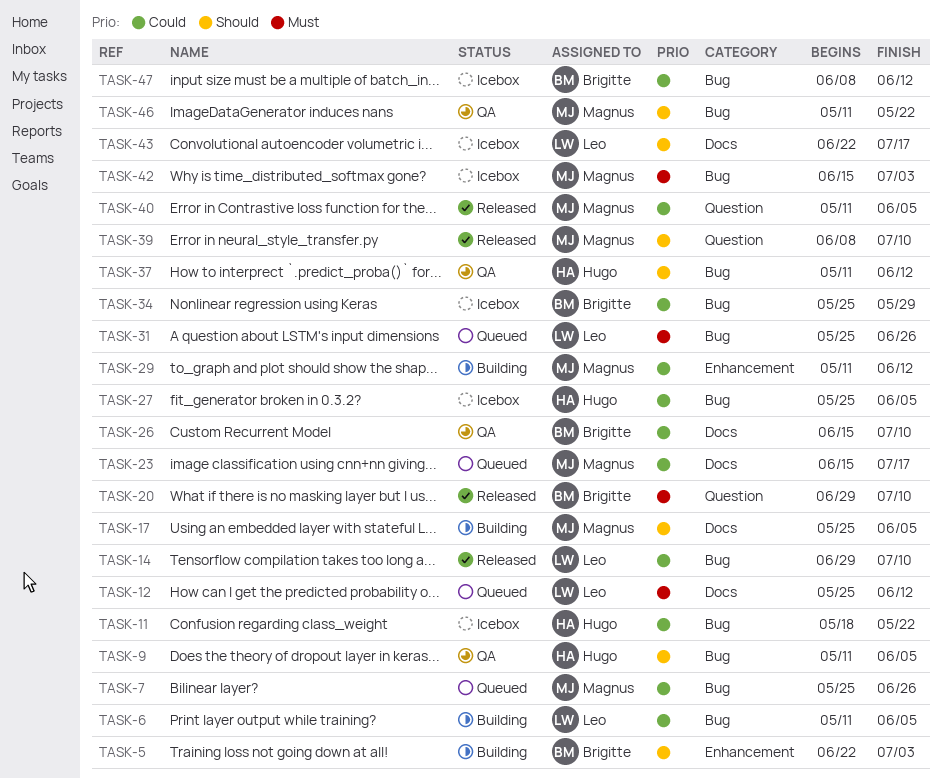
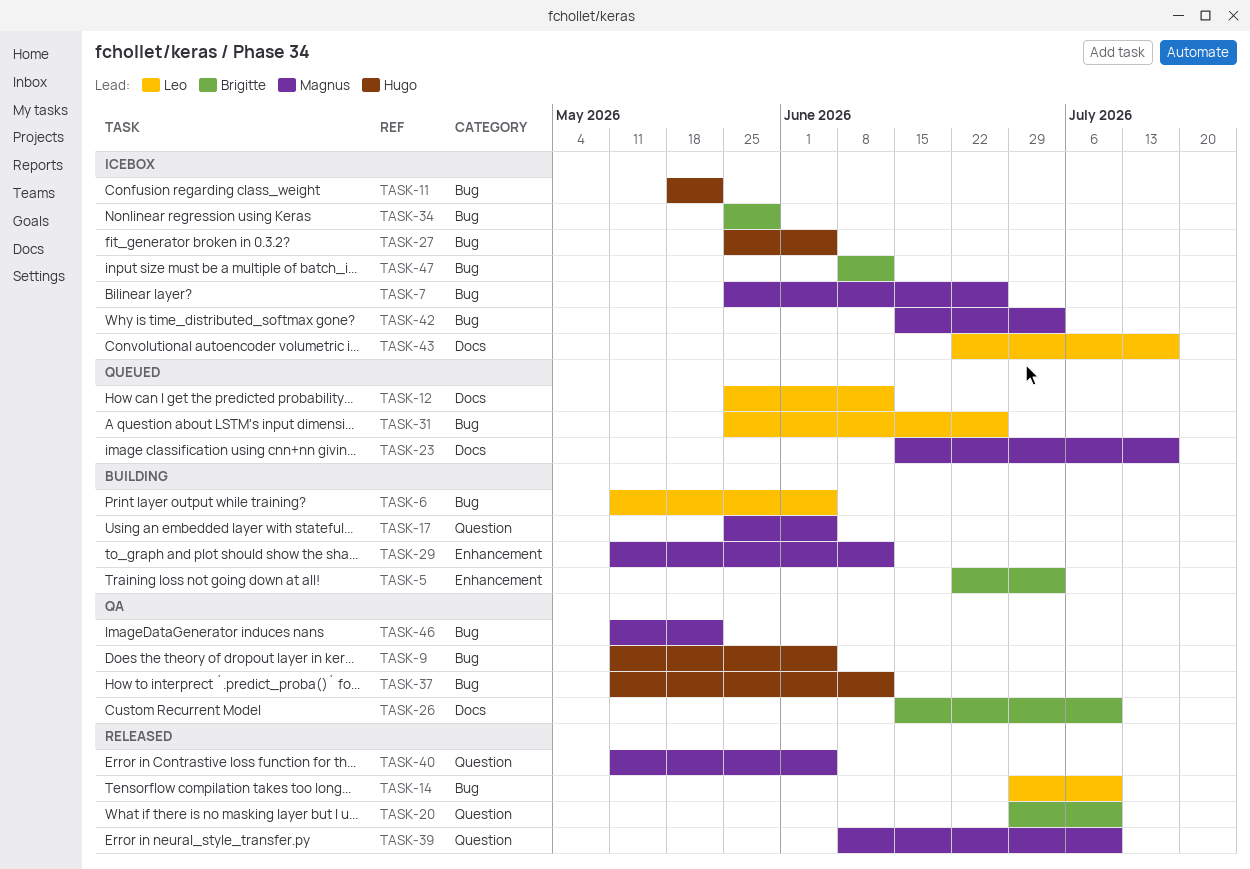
TASK-7, status: Queued -> Icebox
TASK-17, label: Docs -> Question

